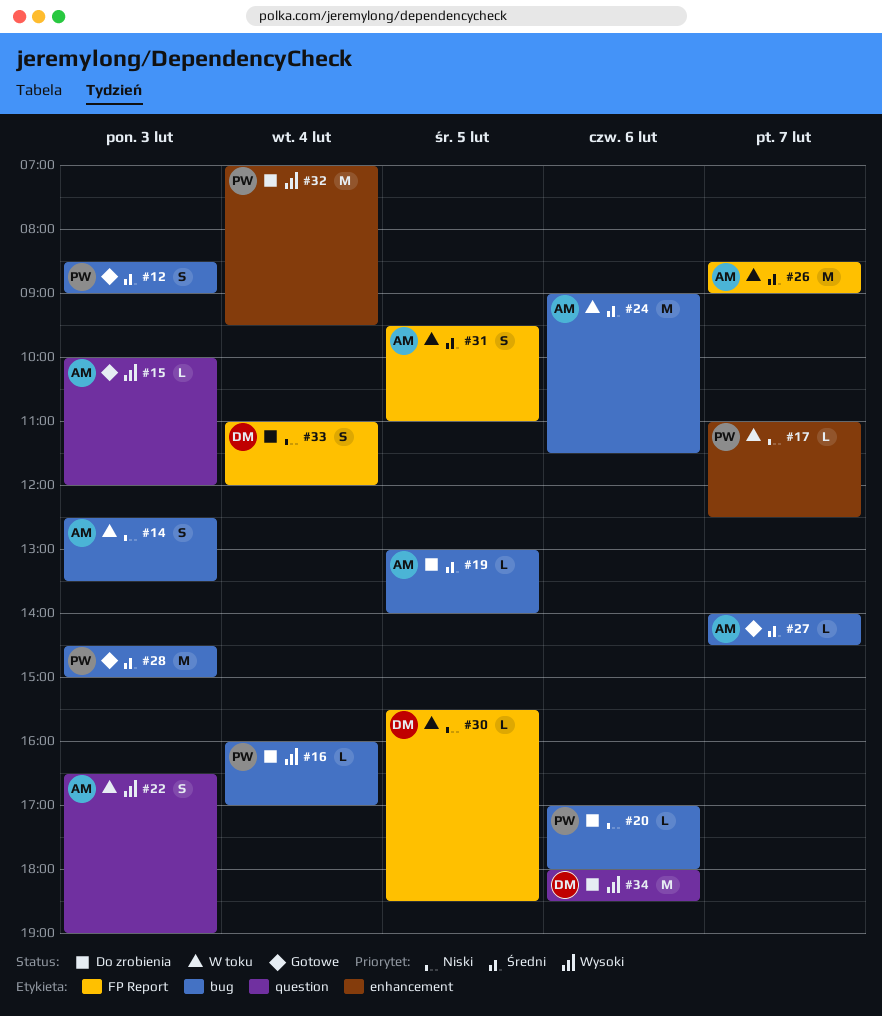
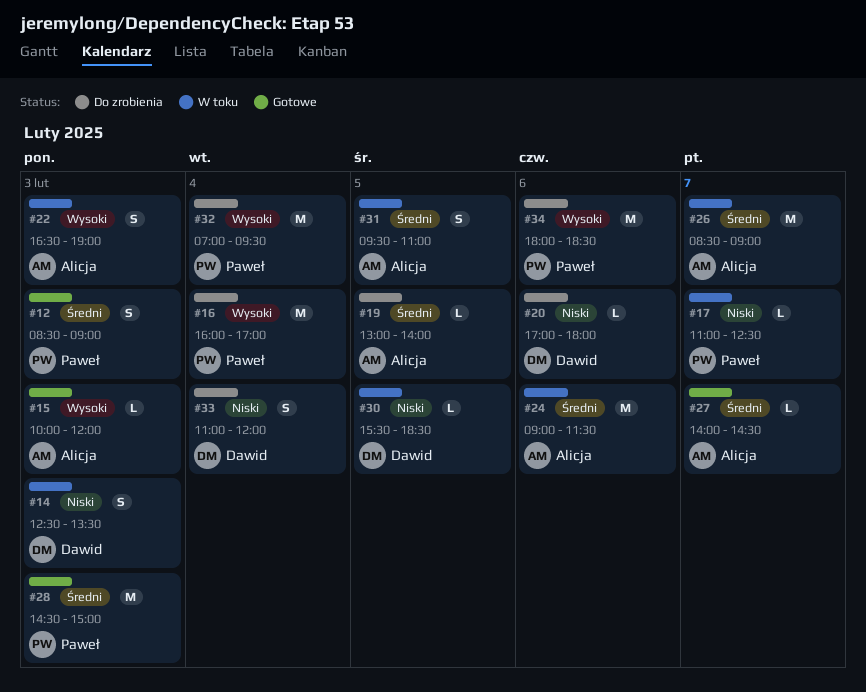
#14, owner: Alicja -> Dawid
#16, estimate: L -> M
#20, owner: Paweł -> Dawid
#34, owner: Dawid -> Paweł

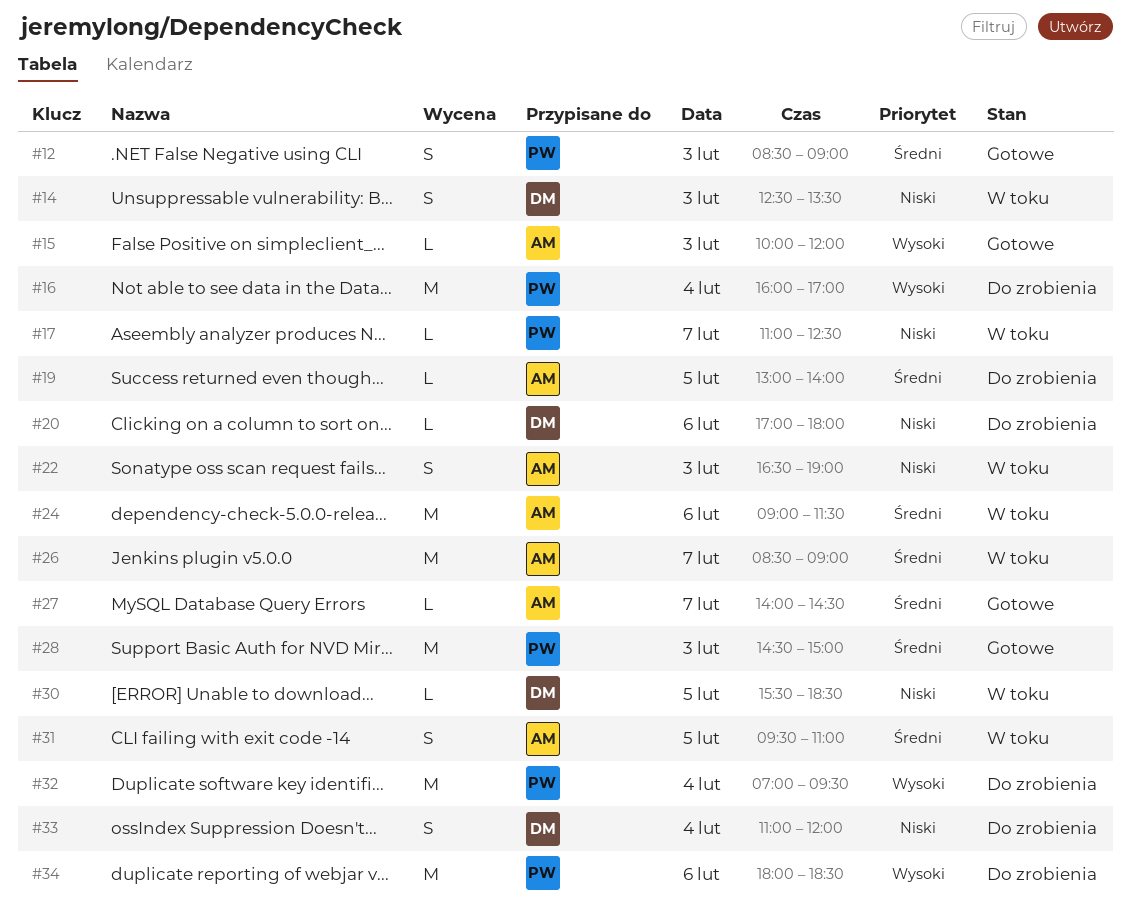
#22, priority: Wysoki -> Niski

